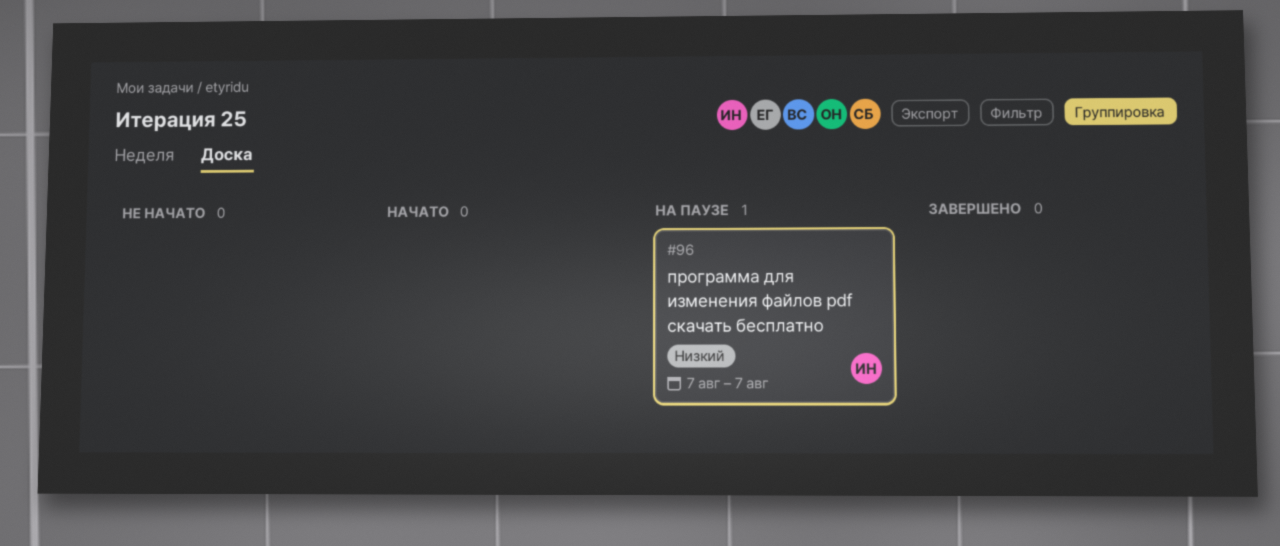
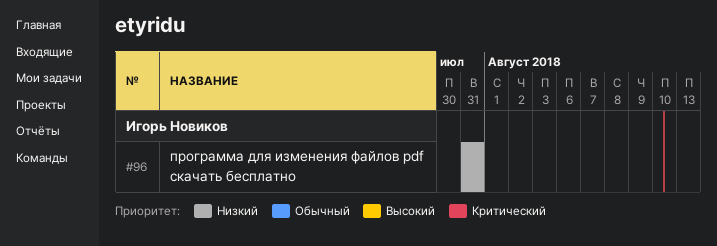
#96, start: Aug 7 -> Jul 31
#96, due: Aug 7 -> Jul 31

